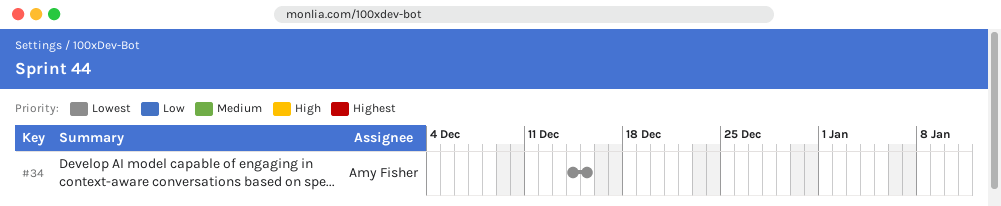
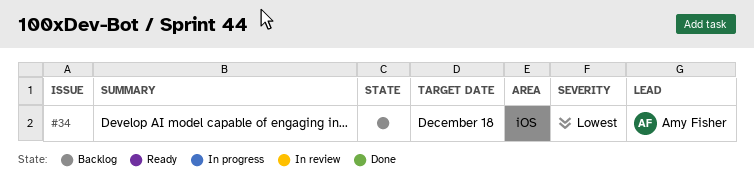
#34, due: Dec 15 -> Dec 18

